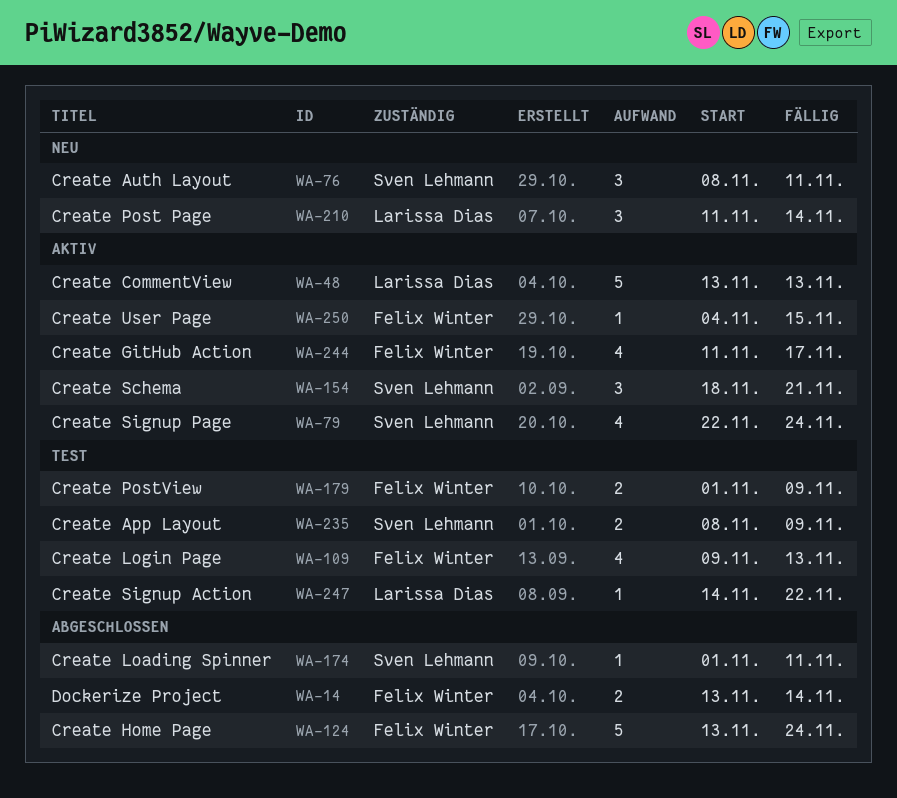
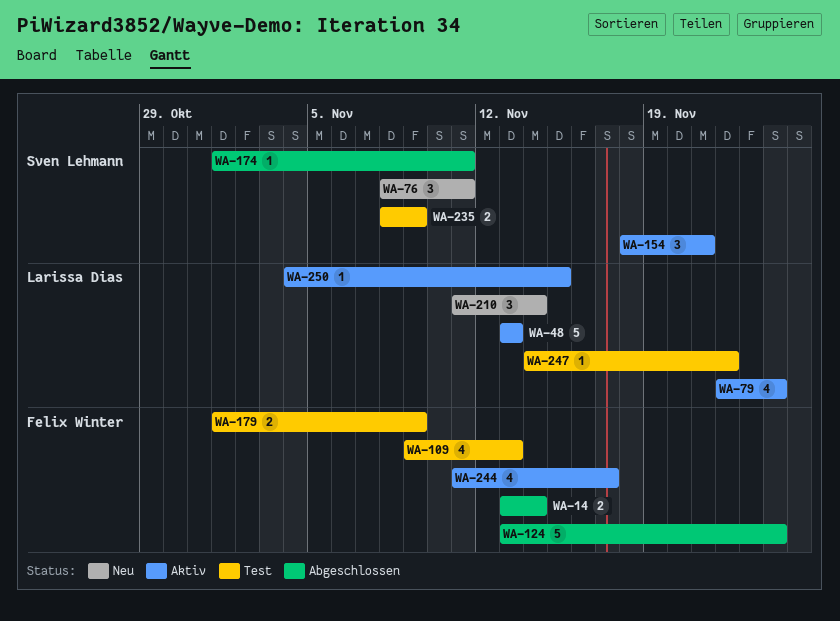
WA-79, owner: Sven Lehmann -> Larissa Dias
WA-250, owner: Felix Winter -> Larissa Dias

